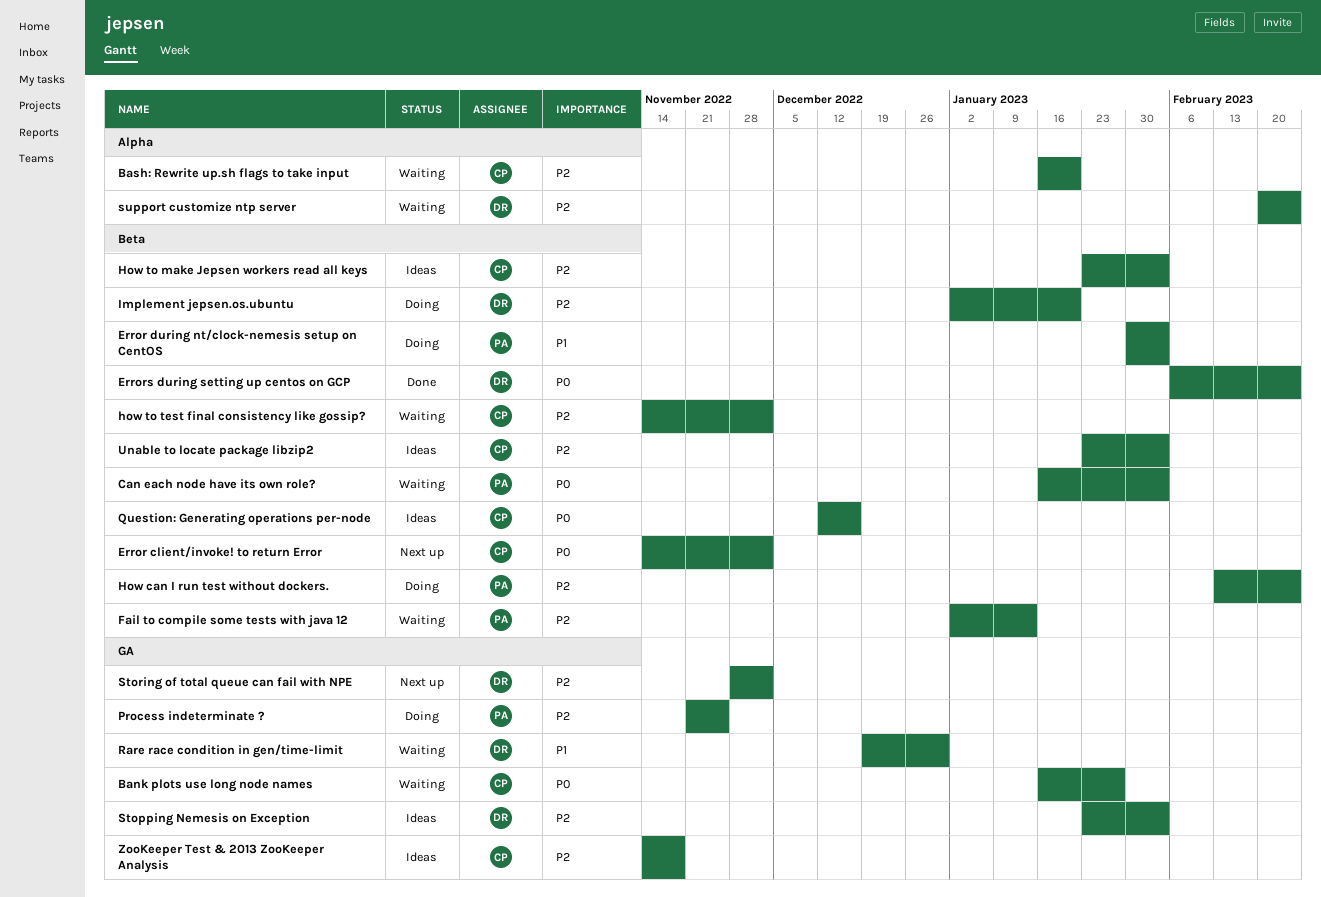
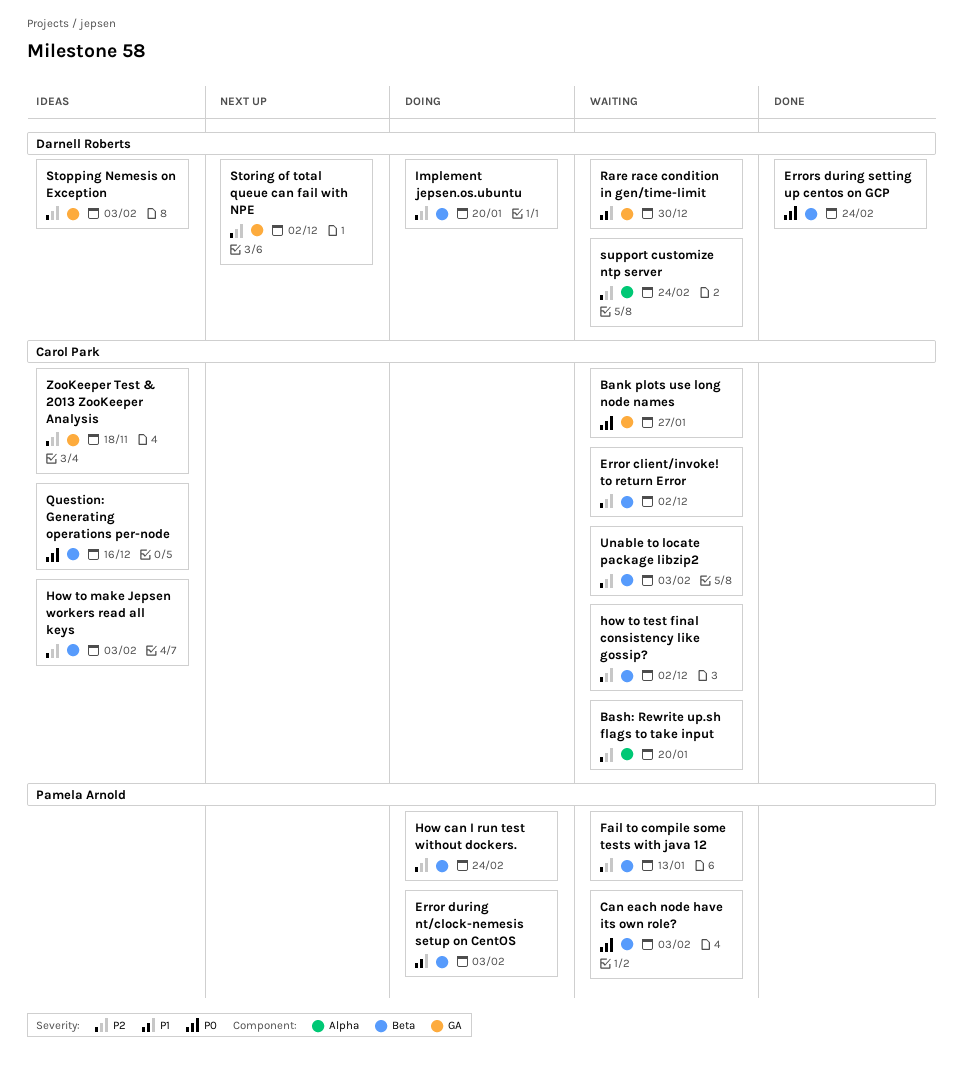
Error client/invoke! to return Error, status: Next up -> Waiting
Error client/invoke! to return Error, priority: P0 -> P2
Process indeterminate ?: present -> none
Unable to locate package libzip2, status: Ideas -> Waiting

